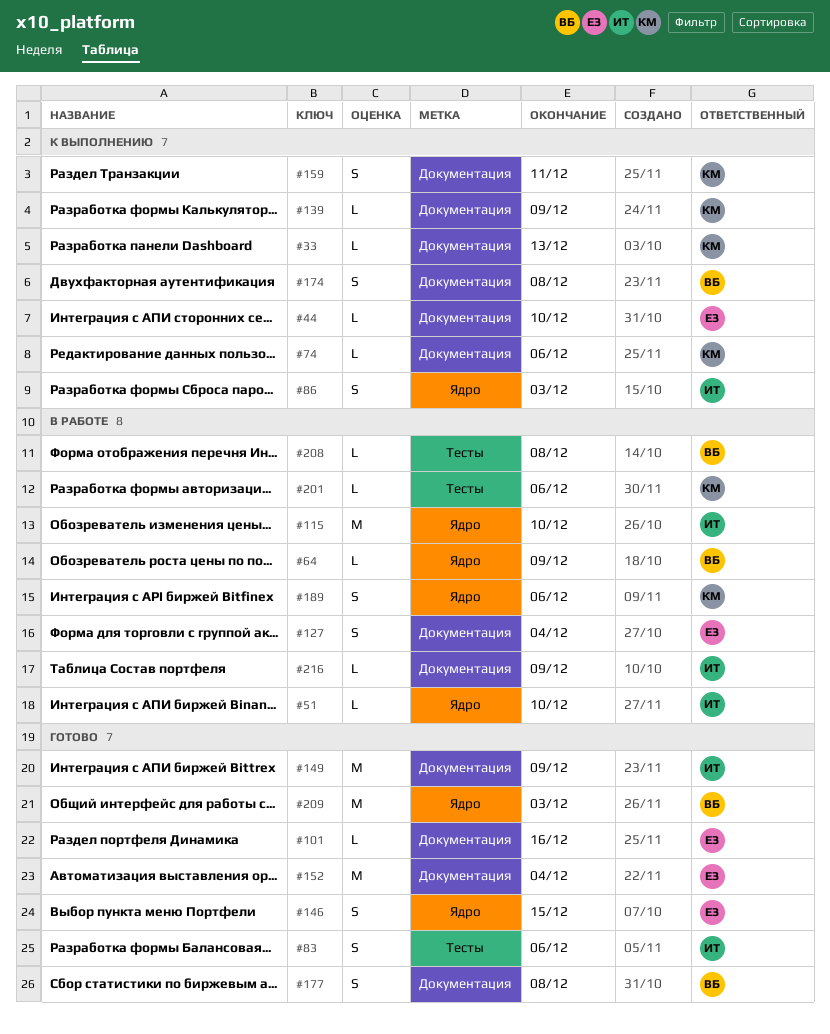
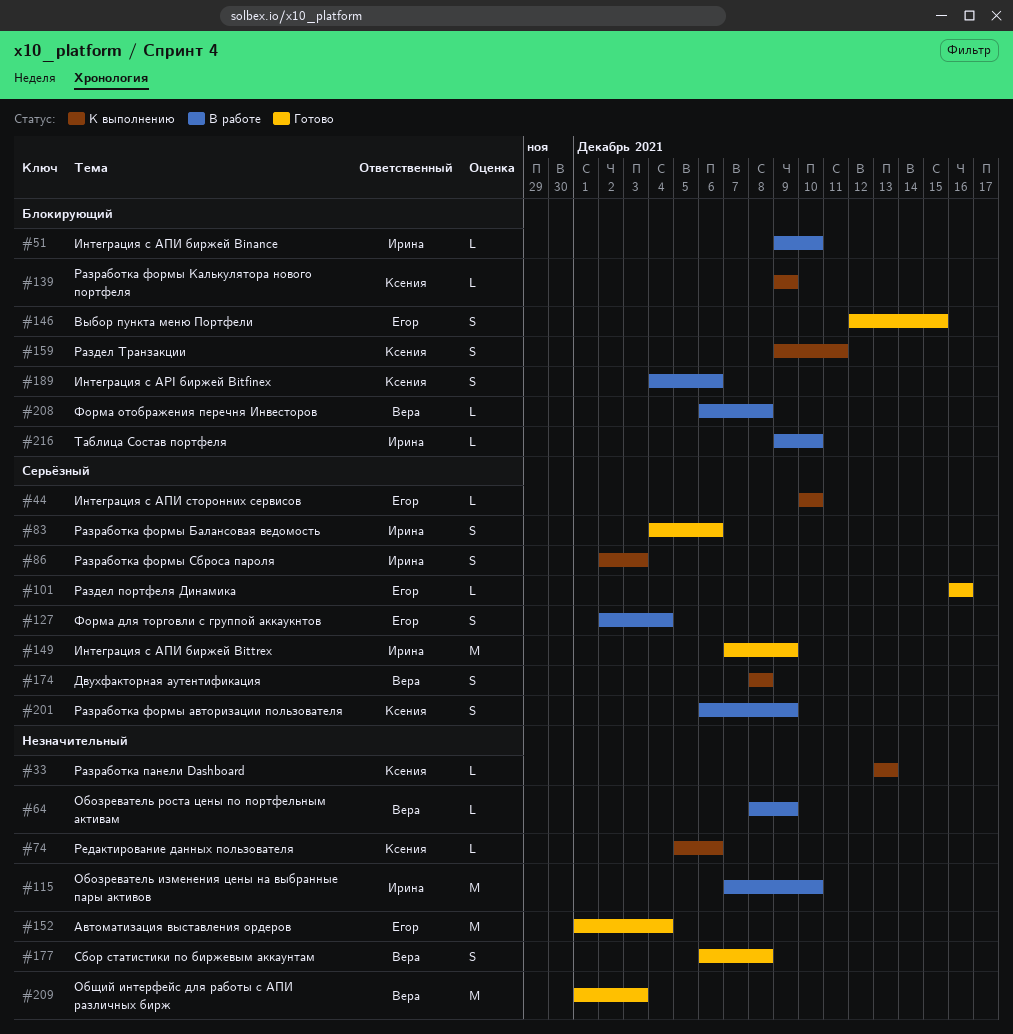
#201, estimate: L -> S
#201, due: Dec 6 -> Dec 9
#216, due: Dec 9 -> Dec 10

